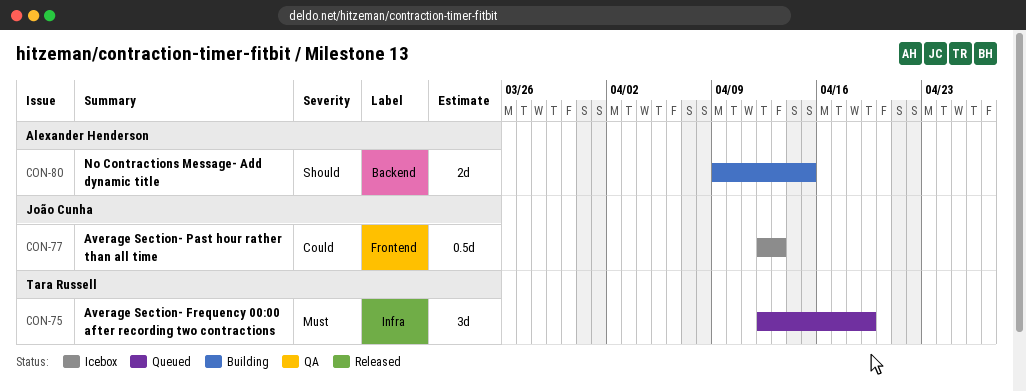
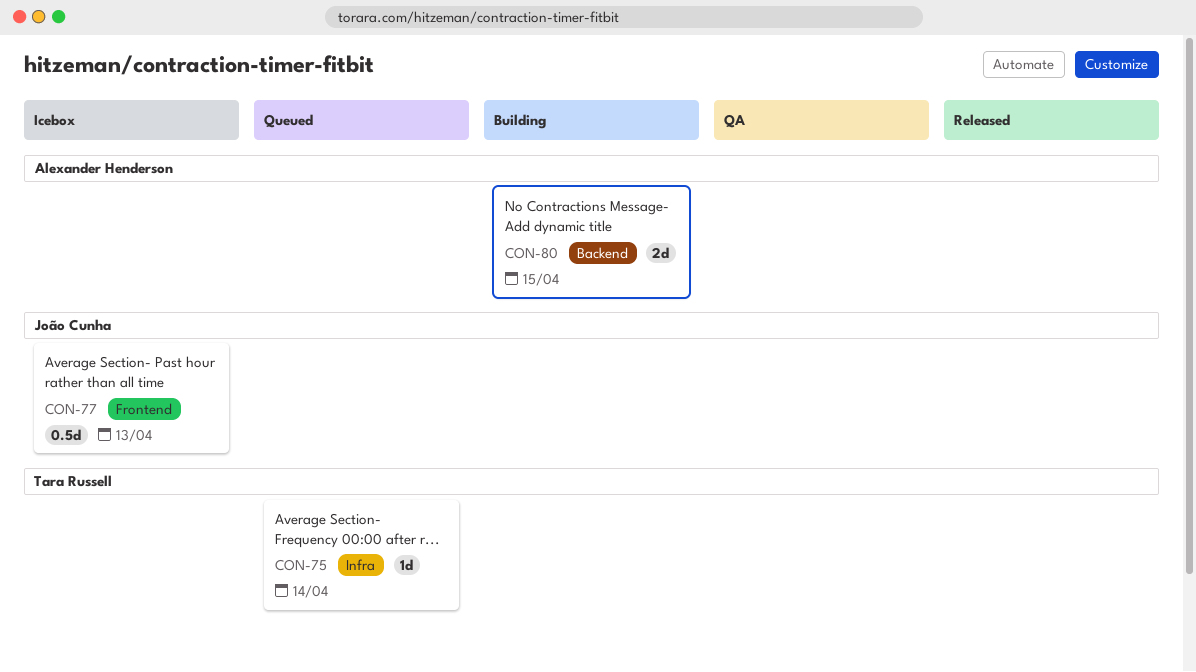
CON-75, estimate: 3d -> 1d
CON-75, due: Apr 19 -> Apr 14

